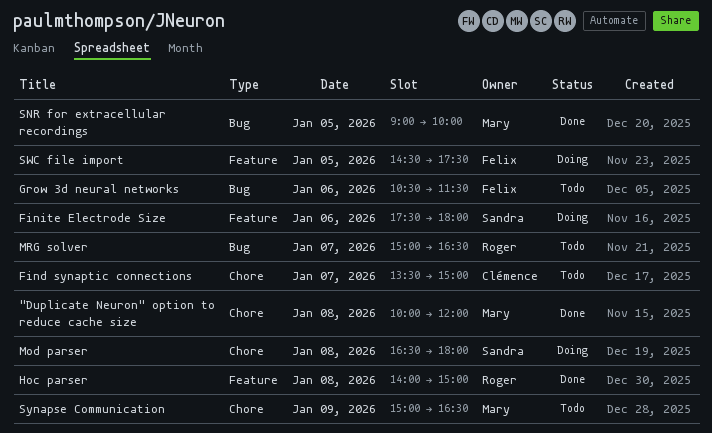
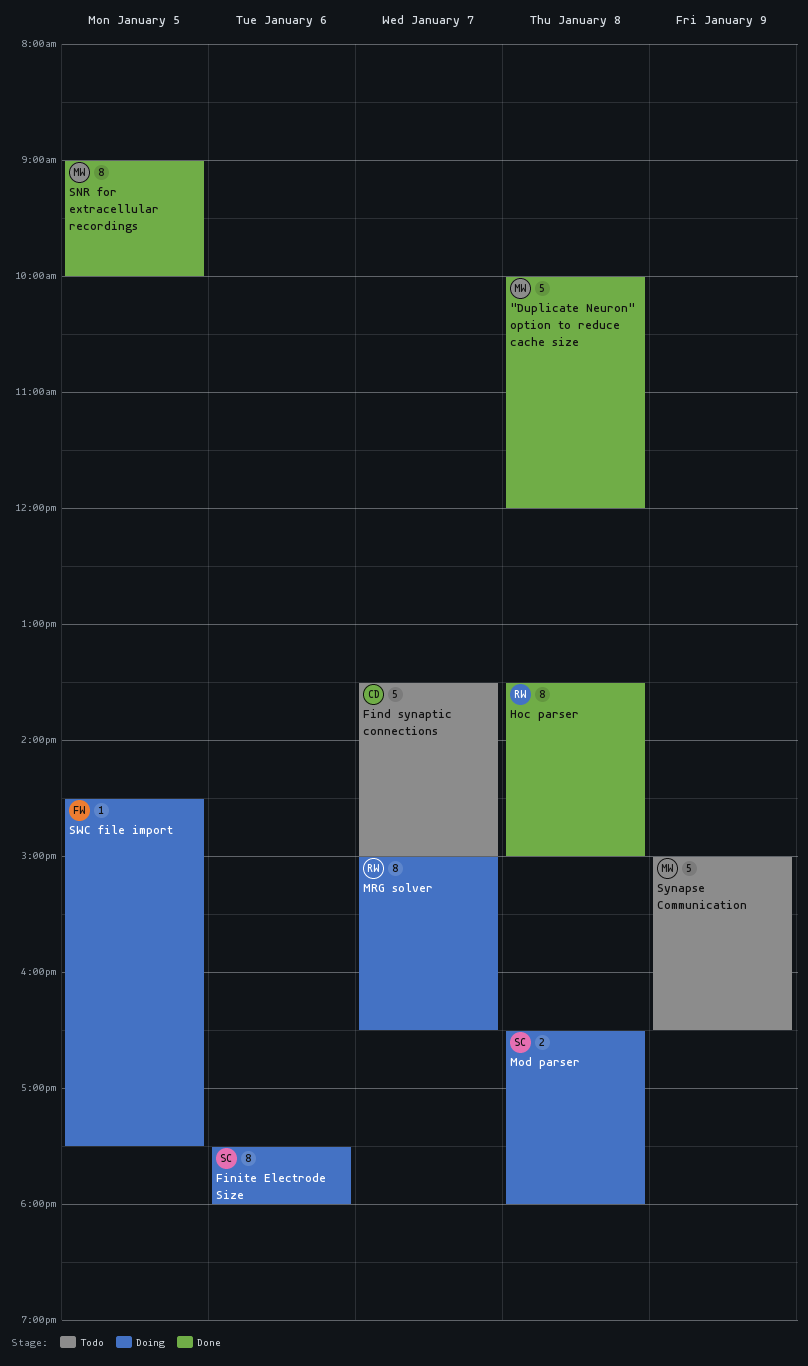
Grow 3d neural networks: present -> none
Hoc parser, begins: 14:00 -> 13:30
MRG solver, status: Todo -> Doing

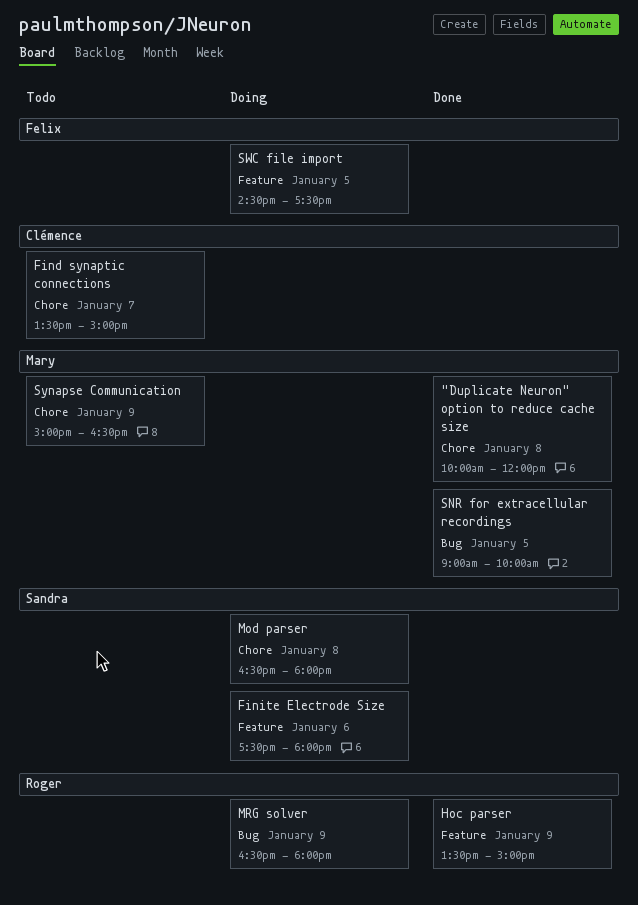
Hoc parser, day: Jan 8 -> Jan 9
MRG solver, day: Jan 7 -> Jan 9
MRG solver, begins: 15:00 -> 16:30
MRG solver, ends: 16:30 -> 18:00

